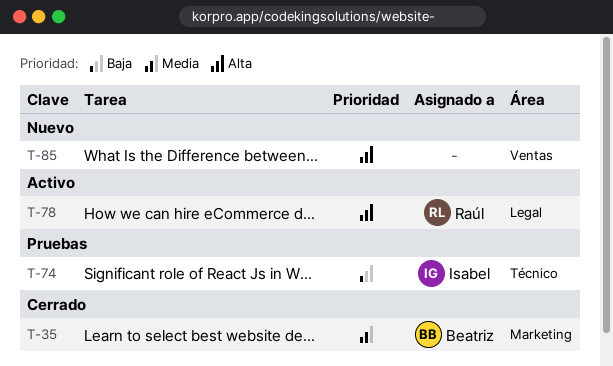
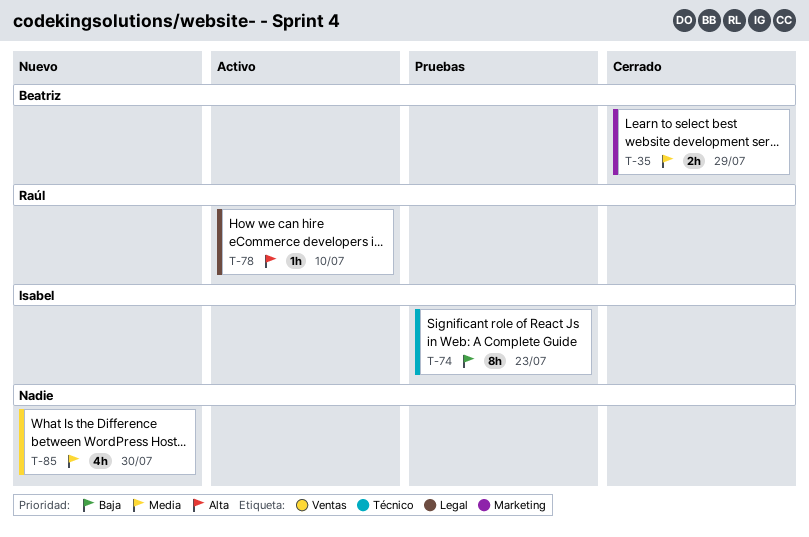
T-85, priority: Alta -> Media

